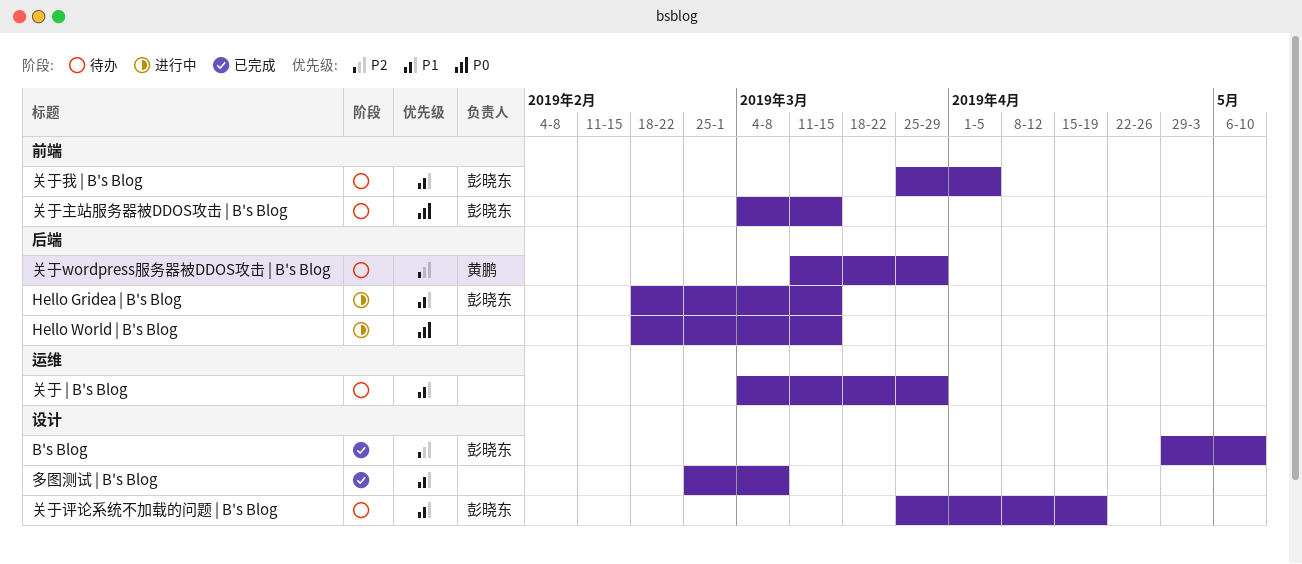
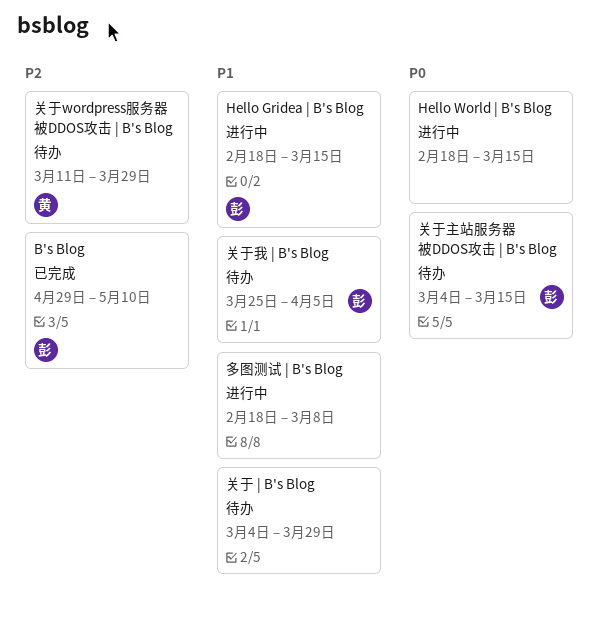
关于评论系统不加载的问题 | B's Blog: present -> none
多图测试 | B's Blog, status: 已完成 -> 进行中
多图测试 | B's Blog, start: Feb 25 -> Feb 18

